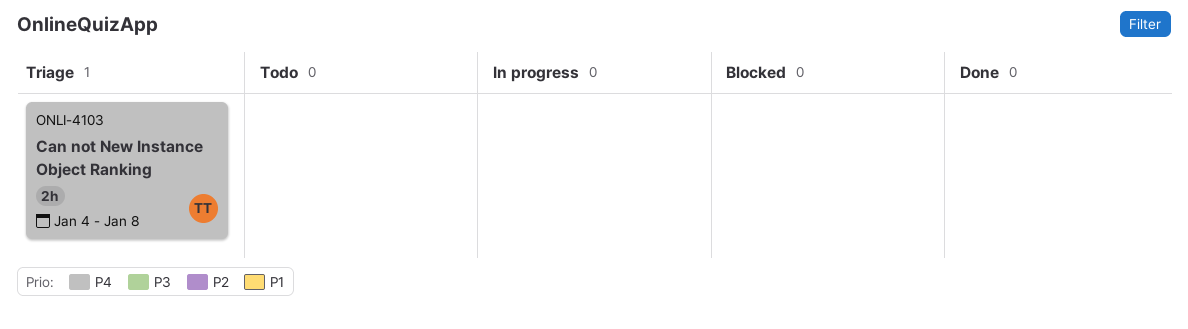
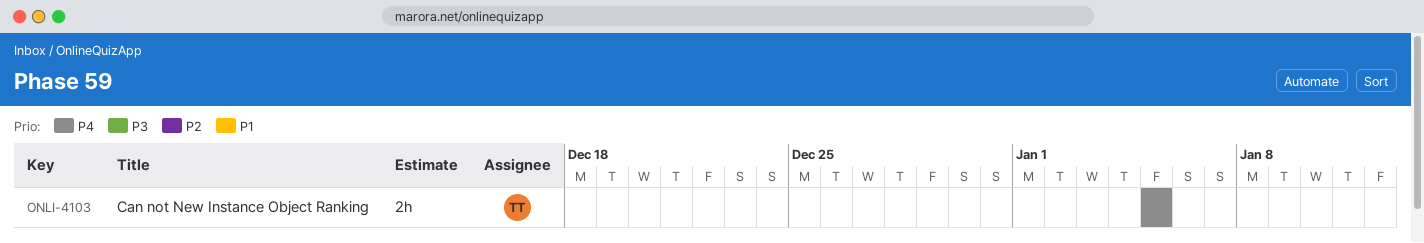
ONLI-4103, start: Jan 4 -> Jan 5
ONLI-4103, due: Jan 8 -> Jan 5

